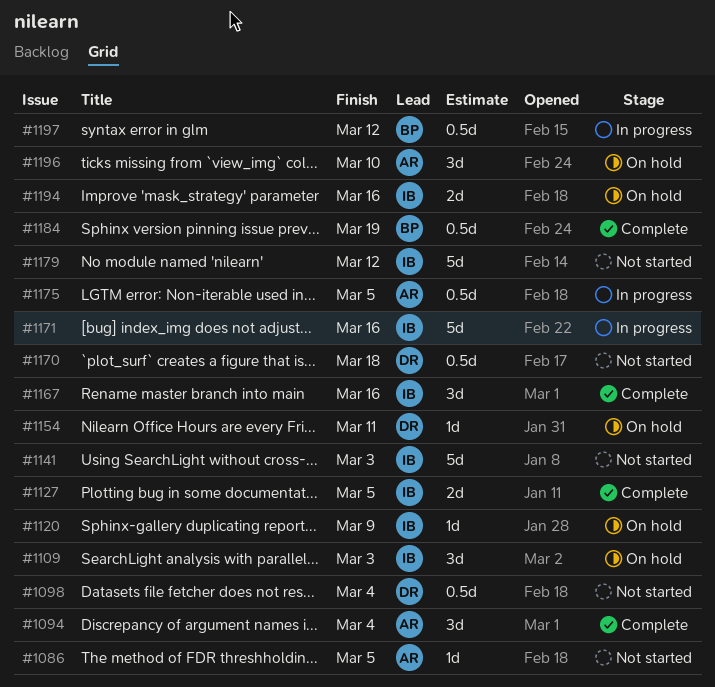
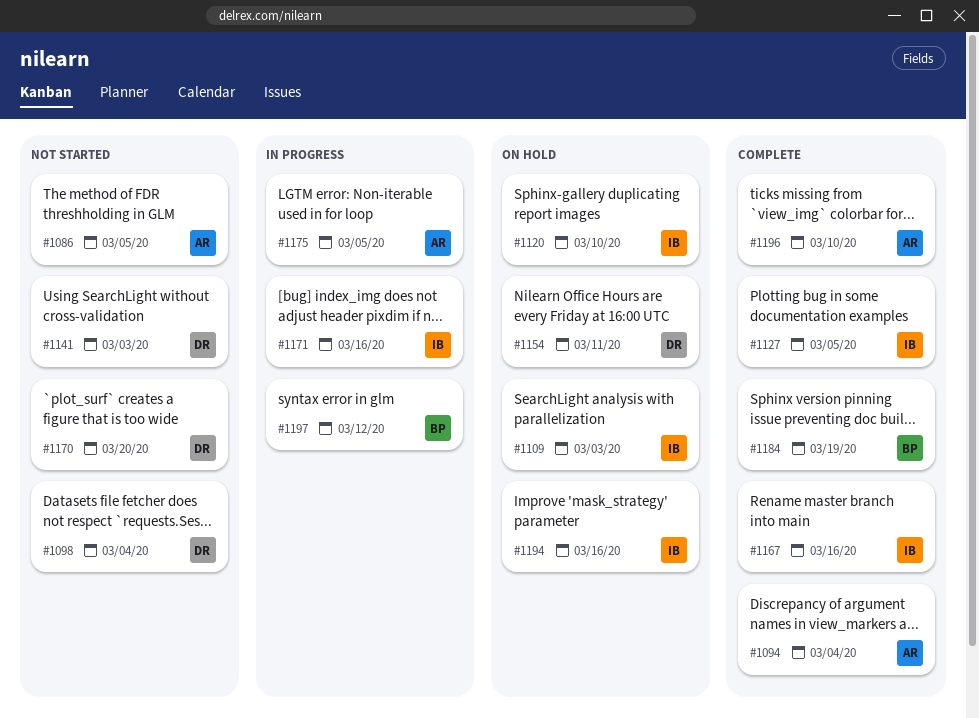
#1120, due: Mar 9 -> Mar 10
#1141, owner: IB -> DR
#1170, due: Mar 18 -> Mar 20
#1179: present -> none
#1196, status: On hold -> Complete

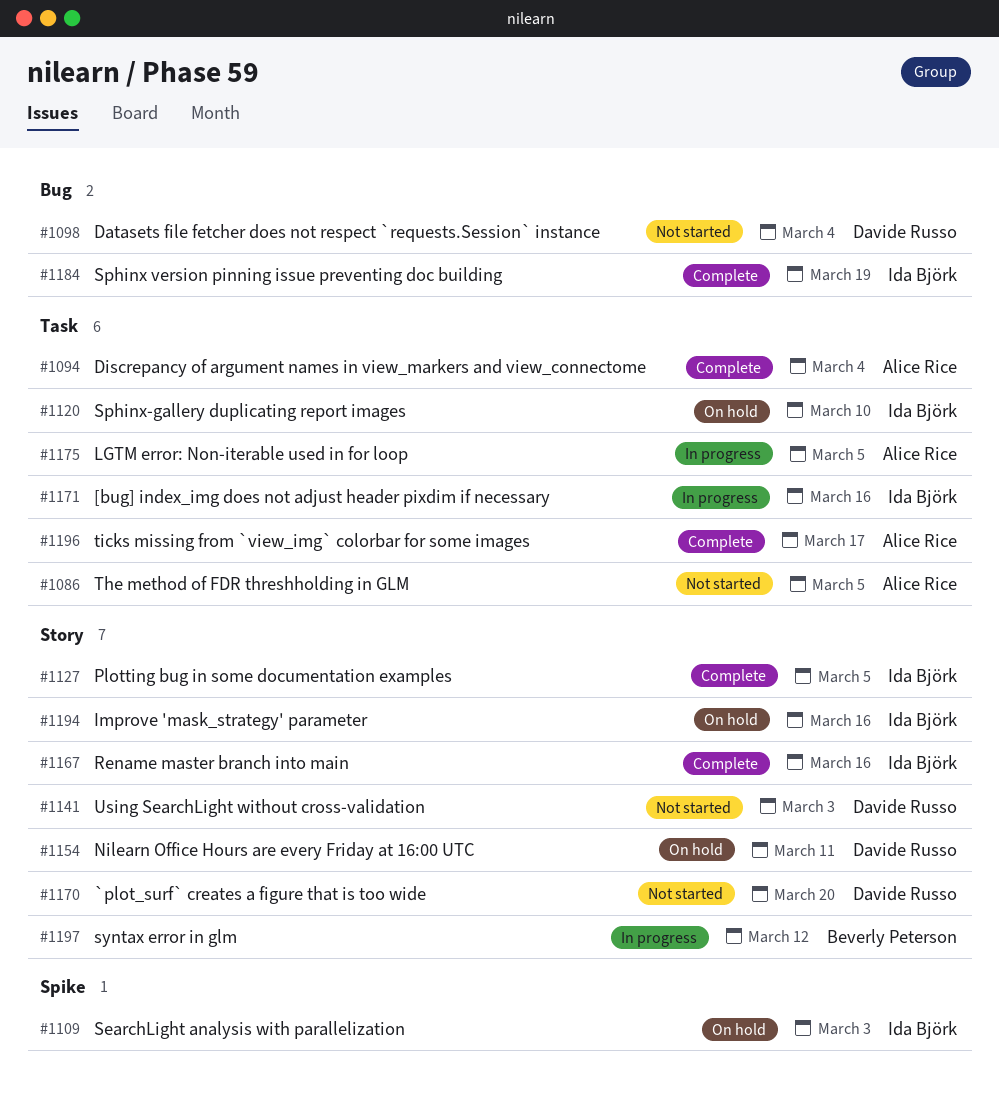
#1184, owner: Beverly Peterson -> Ida Björk
#1196, due: Mar 10 -> Mar 17

